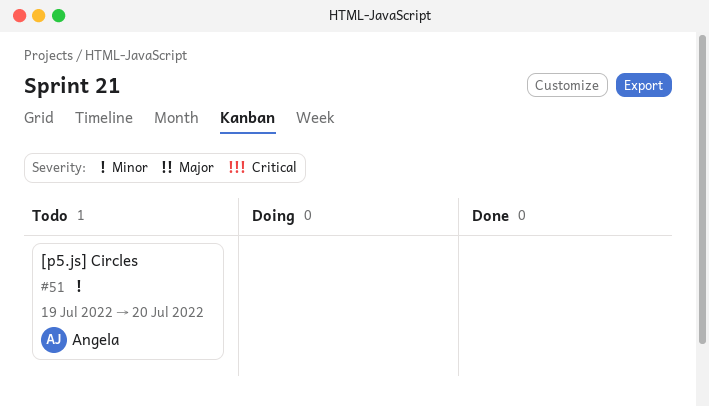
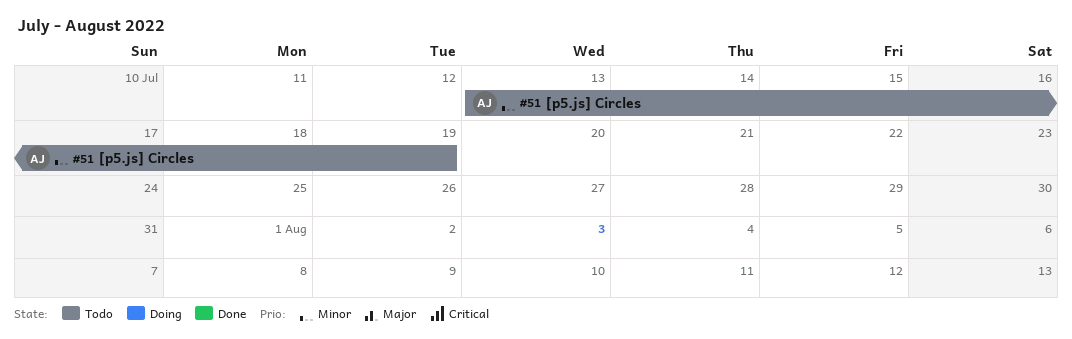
#51, start: Jul 19 -> Jul 13
#51, due: Jul 20 -> Jul 19

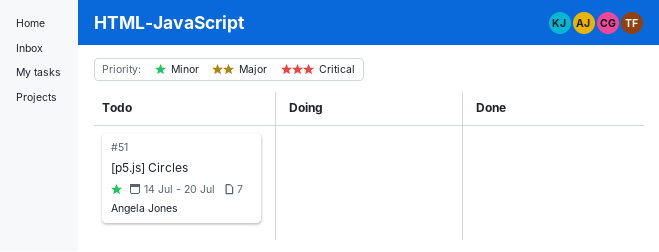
#51, start: Jul 13 -> Jul 14
#51, due: Jul 19 -> Jul 20

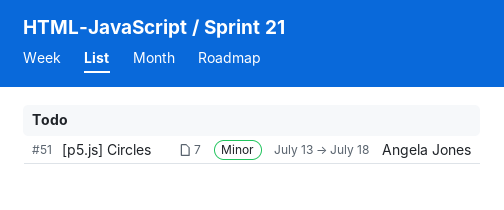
#51, start: Jul 14 -> Jul 13
#51, due: Jul 20 -> Jul 18

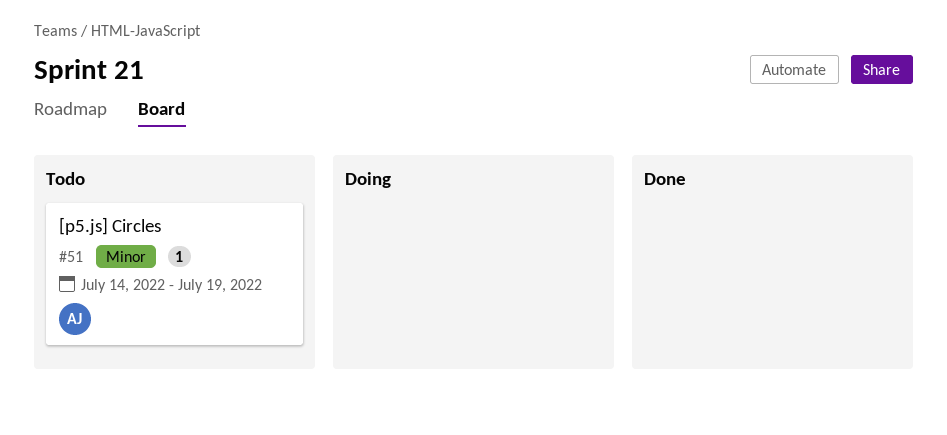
#51, start: Jul 13 -> Jul 14
#51, due: Jul 18 -> Jul 19

